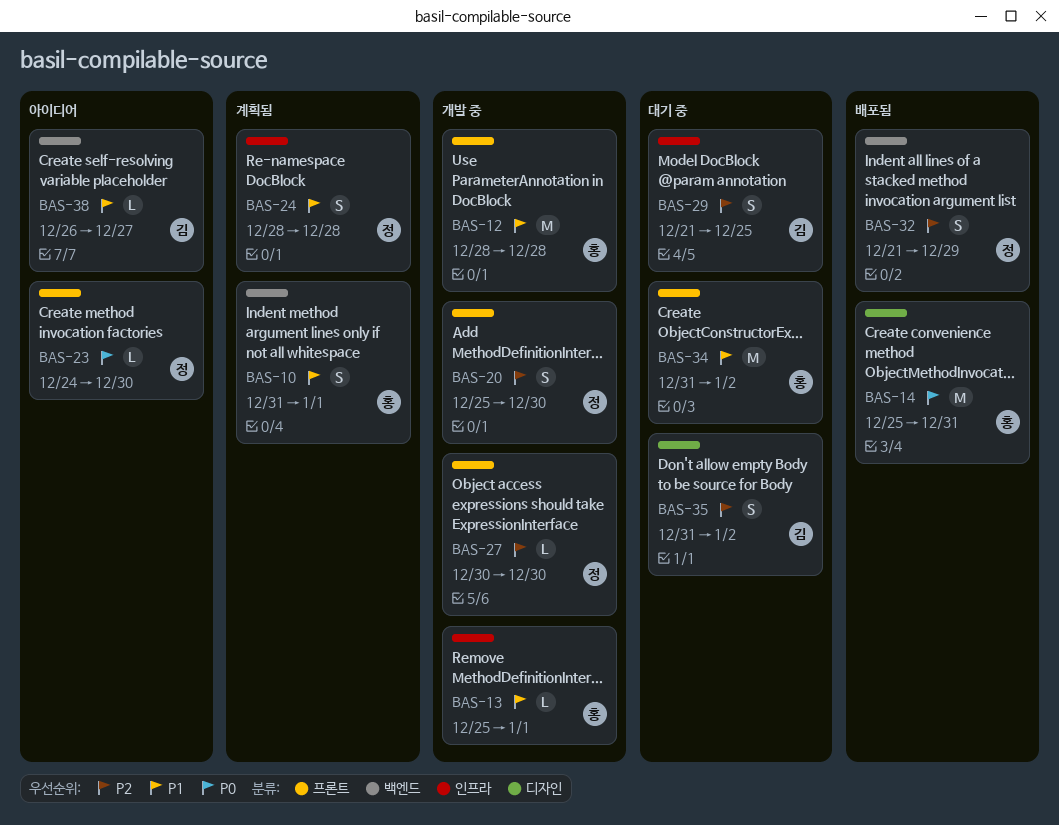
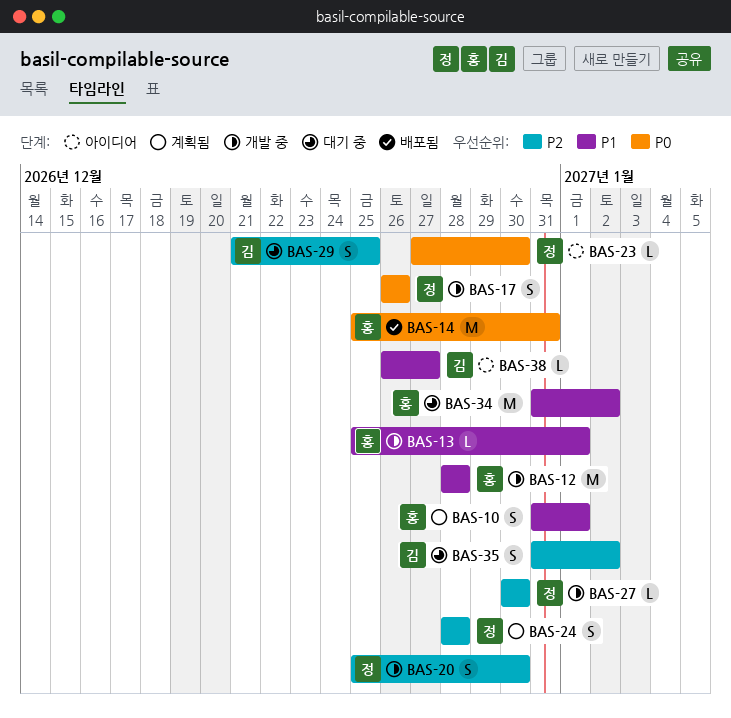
BAS-17: none -> present
BAS-23, start: Dec 24 -> Dec 27
BAS-24, priority: P1 -> P2
BAS-32: present -> none

